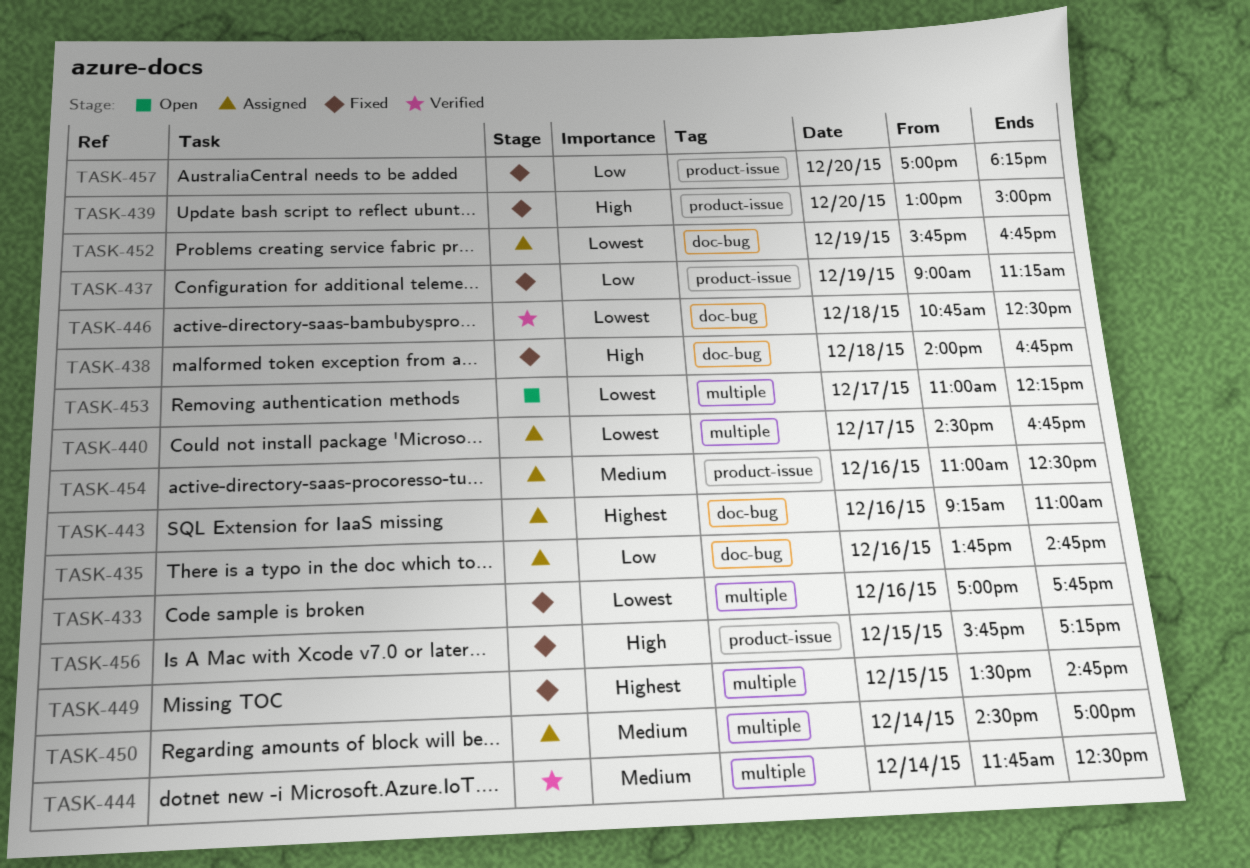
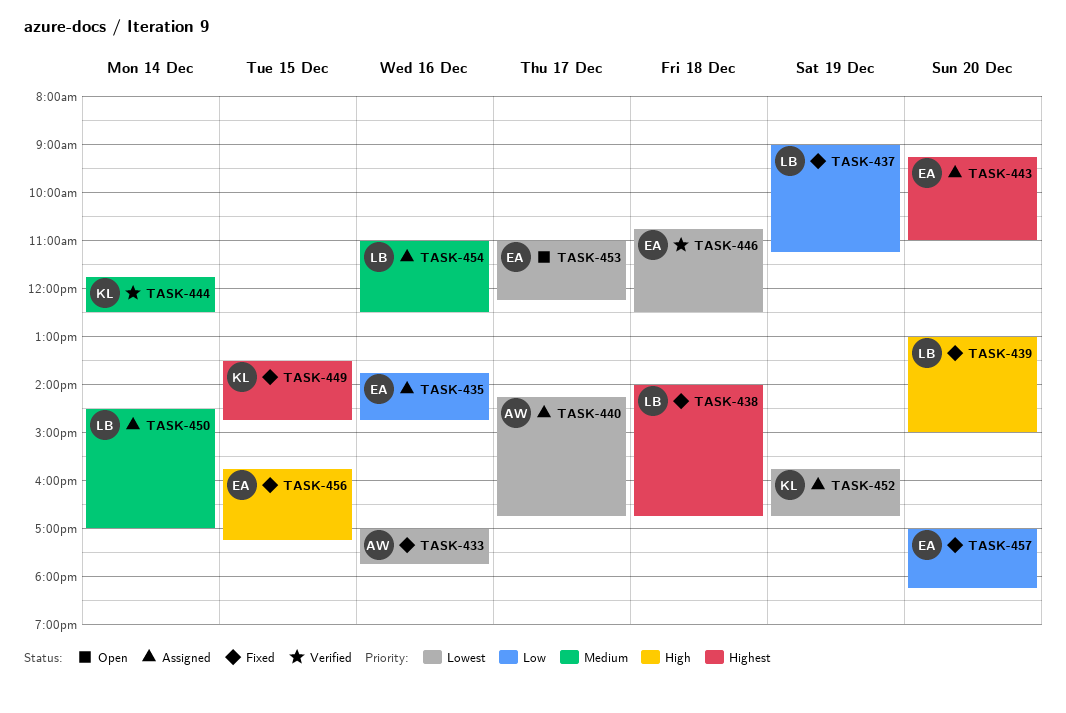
TASK-438, priority: High -> Highest
TASK-440, begins: 14:30 -> 14:15
TASK-443, day: Dec 16 -> Dec 20

